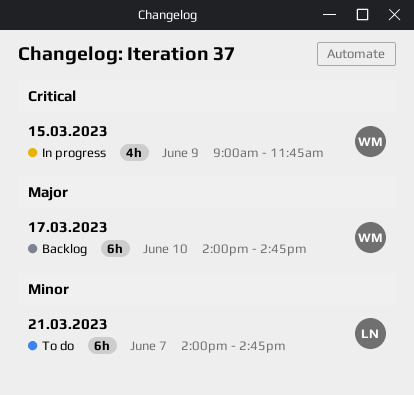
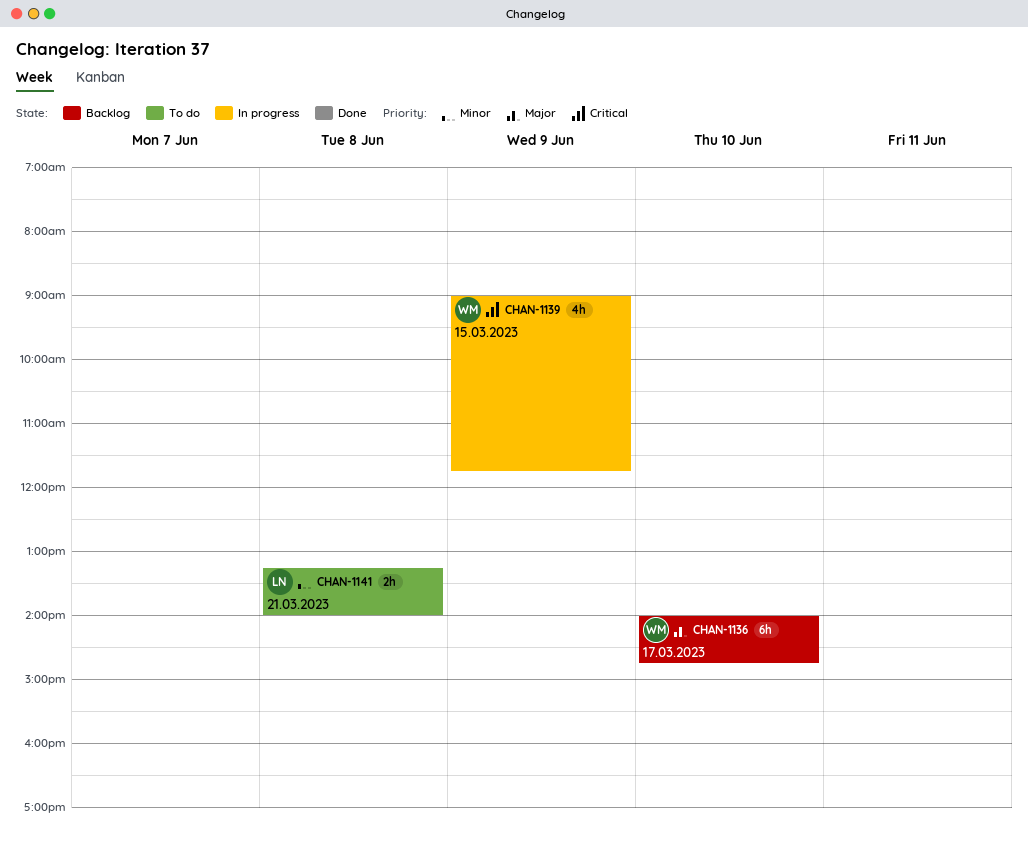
21.03.2023, estimate: 6h -> 2h
21.03.2023, day: Jun 7 -> Jun 8
21.03.2023, begins: 14:00 -> 13:15
21.03.2023, ends: 14:45 -> 14:00

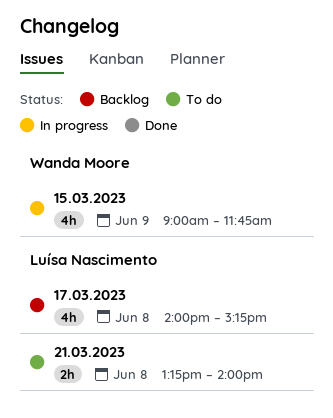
17.03.2023, owner: Wanda Moore -> Luísa Nascimento
17.03.2023, estimate: 6h -> 4h
17.03.2023, day: Jun 10 -> Jun 8
17.03.2023, ends: 14:45 -> 15:15

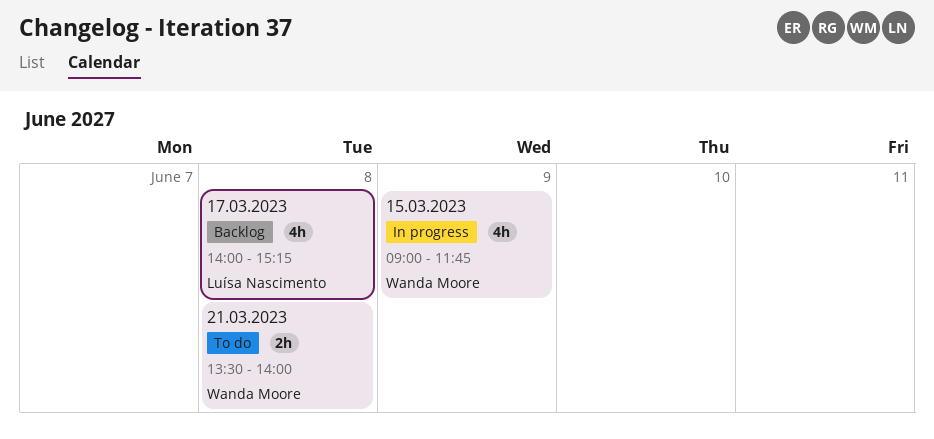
21.03.2023, owner: Luísa Nascimento -> Wanda Moore
21.03.2023, begins: 13:15 -> 13:30

